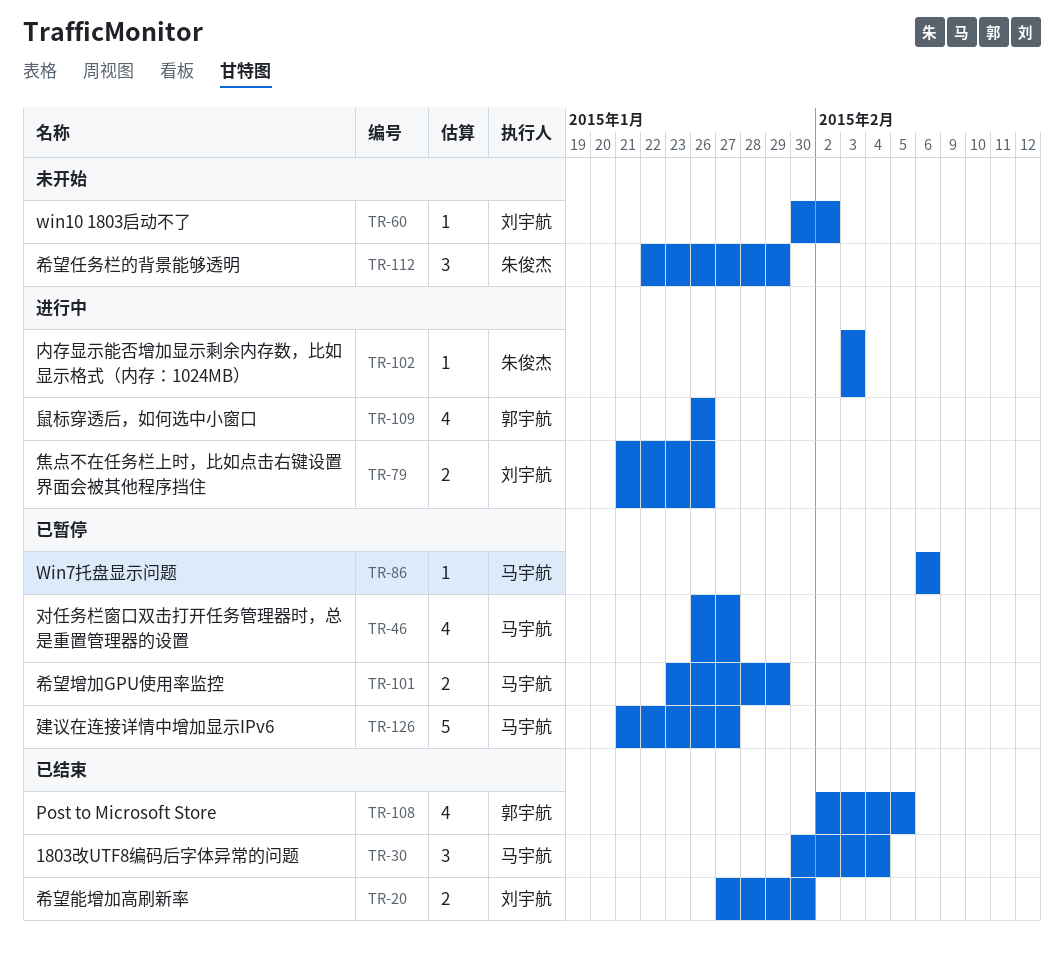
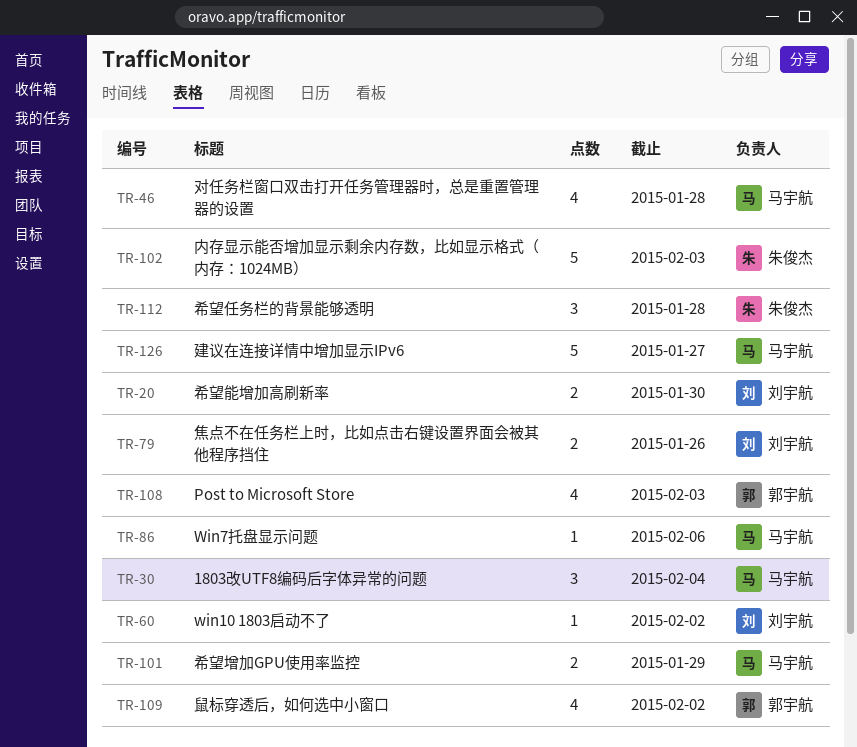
TR-46, due: Jan 27 -> Jan 28
TR-102, estimate: 1 -> 5
TR-108, due: Feb 5 -> Feb 3
TR-109, due: Jan 26 -> Feb 2
TR-112, due: Jan 29 -> Jan 28

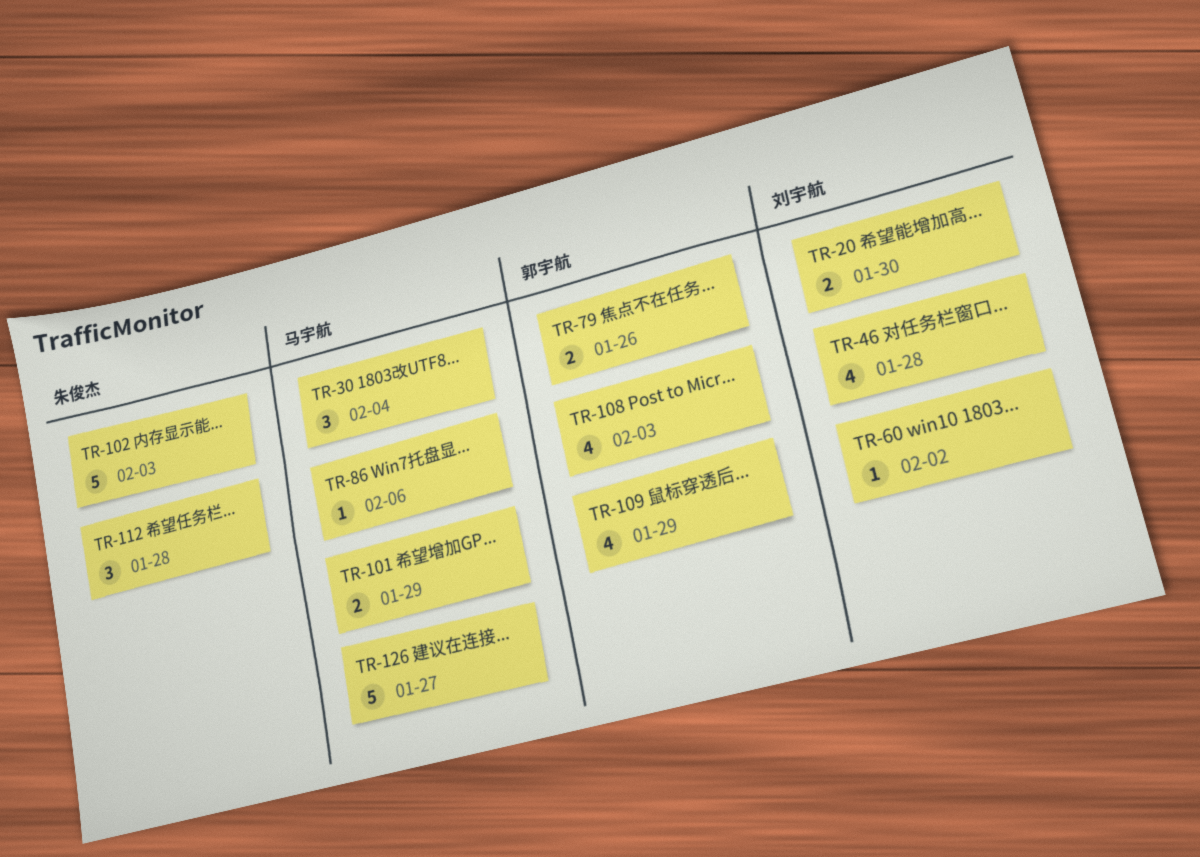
TR-46, owner: 马宇航 -> 刘宇航
TR-79, owner: 刘宇航 -> 郭宇航
TR-109, due: Feb 2 -> Jan 29

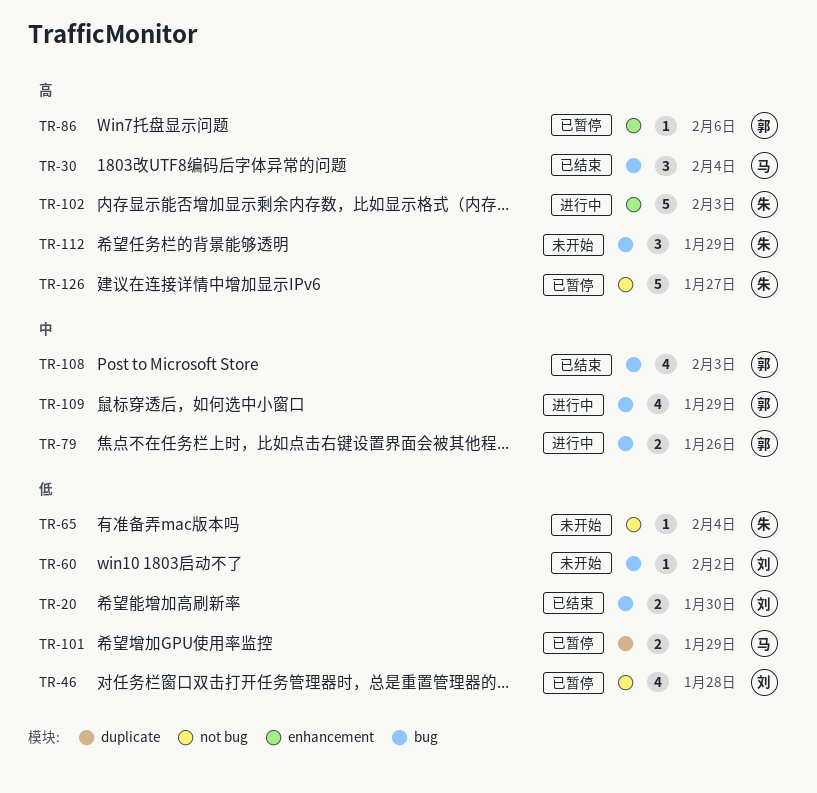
TR-65: none -> present
TR-86, owner: 马宇航 -> 郭宇航
TR-112, due: Jan 28 -> Jan 29
TR-126, owner: 马宇航 -> 朱俊杰

